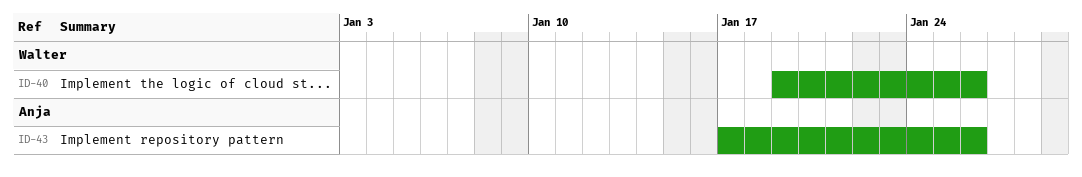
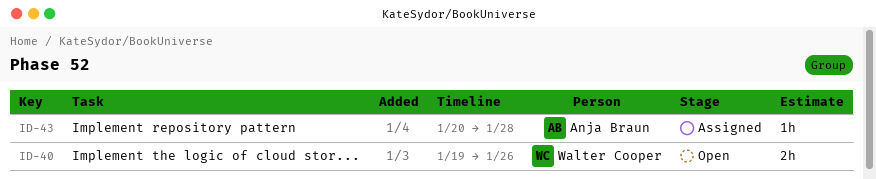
ID-43, start: Jan 17 -> Jan 20
ID-43, due: Jan 26 -> Jan 28

